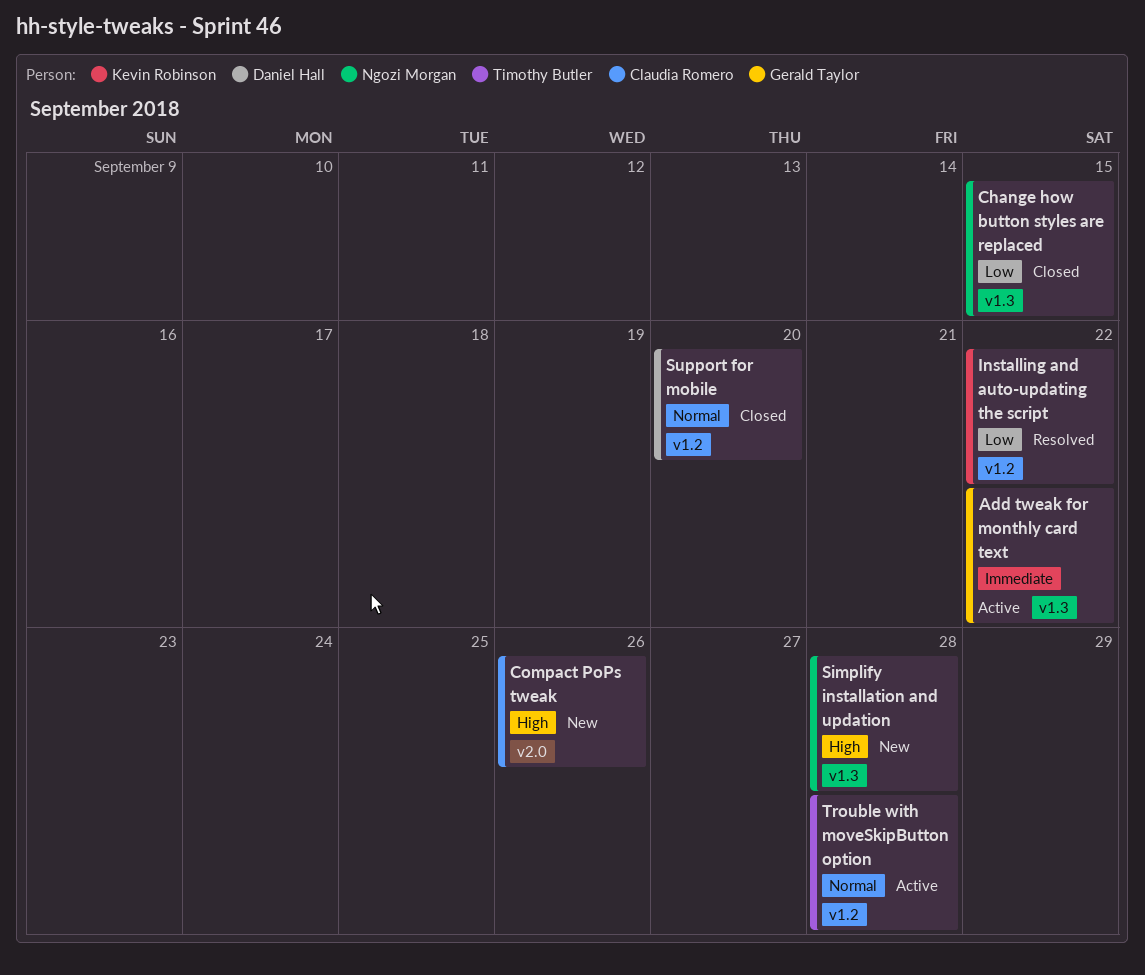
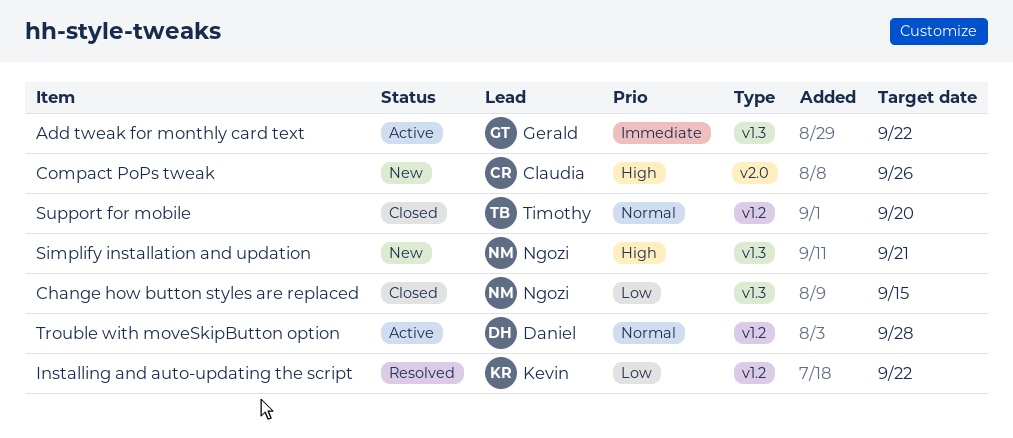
Simplify installation and updation, due: Sep 28 -> Sep 21
Support for mobile, owner: Daniel Hall -> Timothy Butler
Trouble with moveSkipButton option, owner: Timothy Butler -> Daniel Hall

